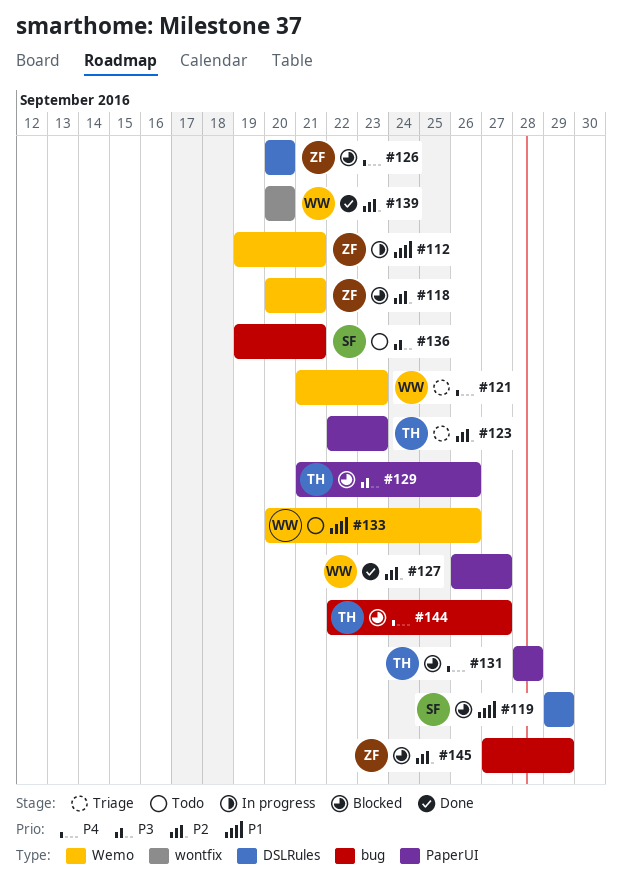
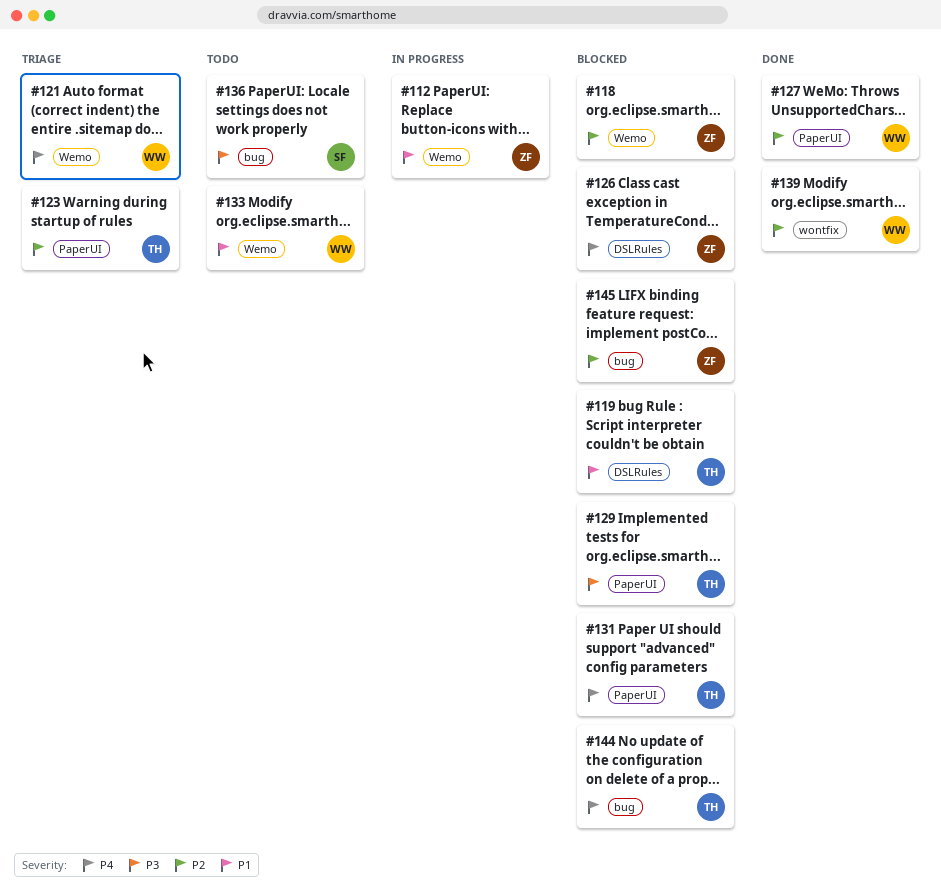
#119, owner: SF -> TH

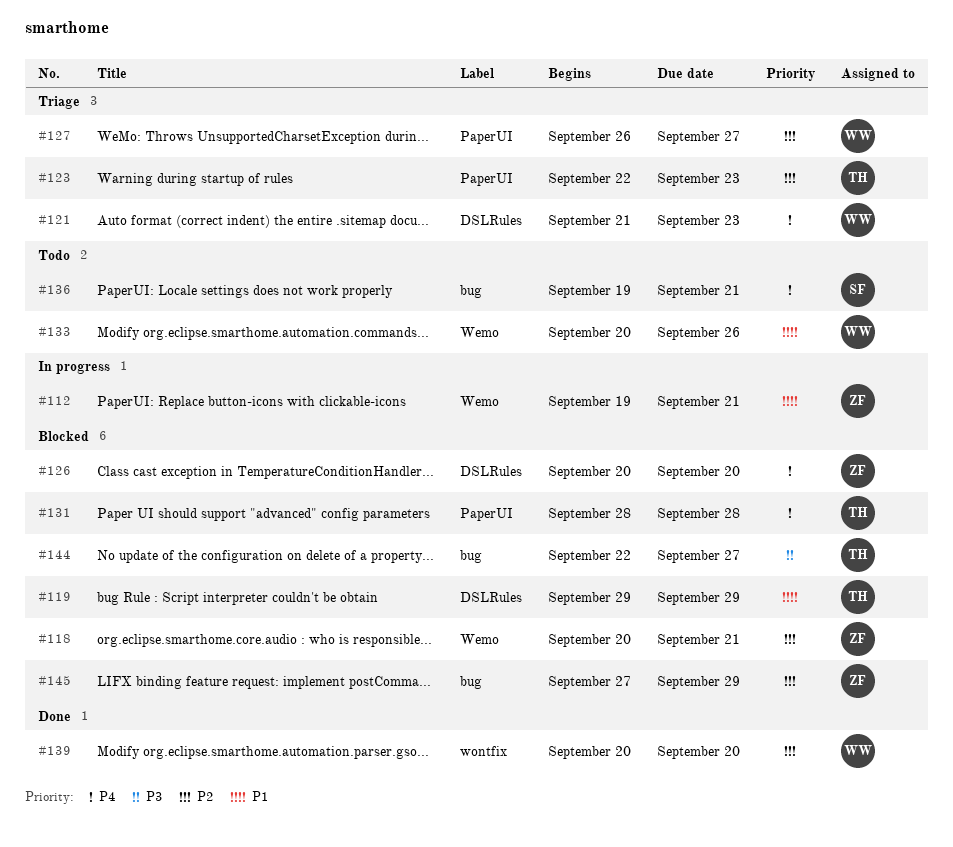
#121, label: Wemo -> DSLRules
#127, status: Done -> Triage
#129: present -> none
#136, priority: P3 -> P4
#144, priority: P4 -> P3

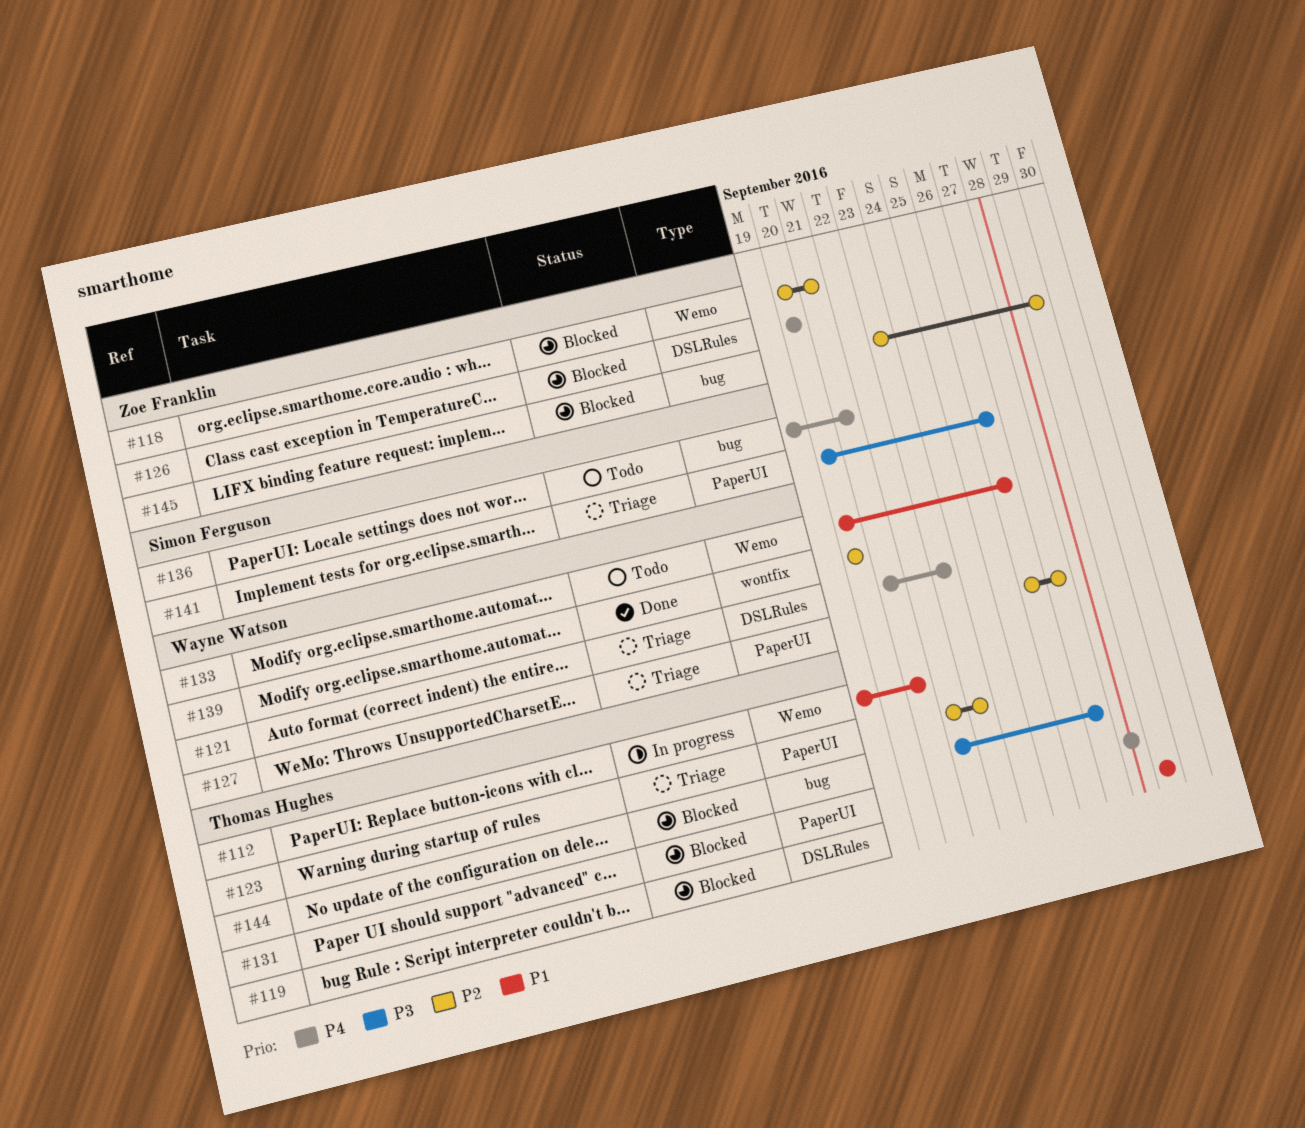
#112, owner: Zoe Franklin -> Thomas Hughes
#141: none -> present
#145, start: Sep 27 -> Sep 23

